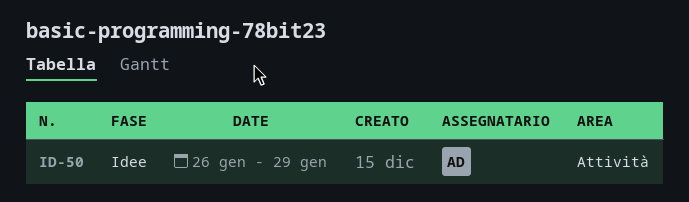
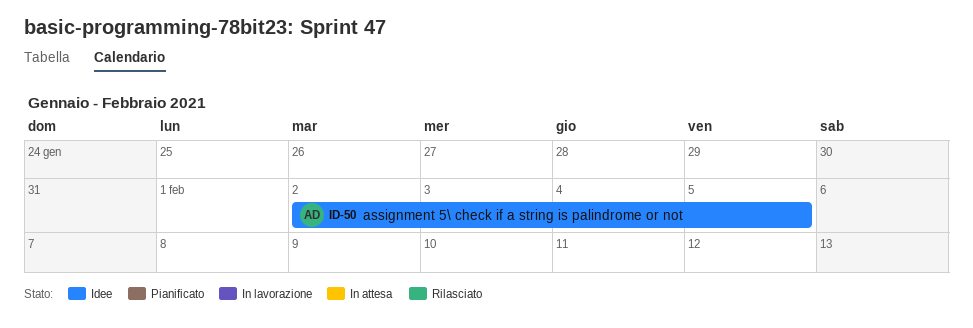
ID-50, start: Jan 26 -> Feb 2
ID-50, due: Jan 29 -> Feb 5

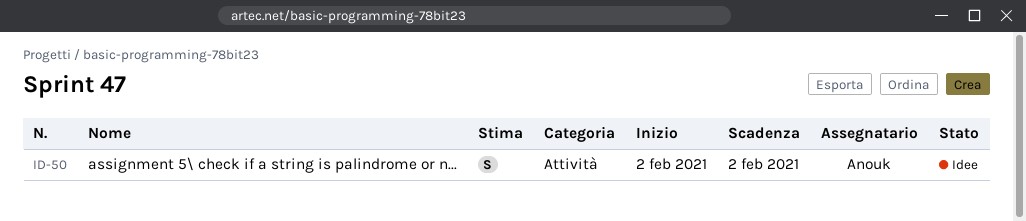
ID-50, due: Feb 5 -> Feb 2

